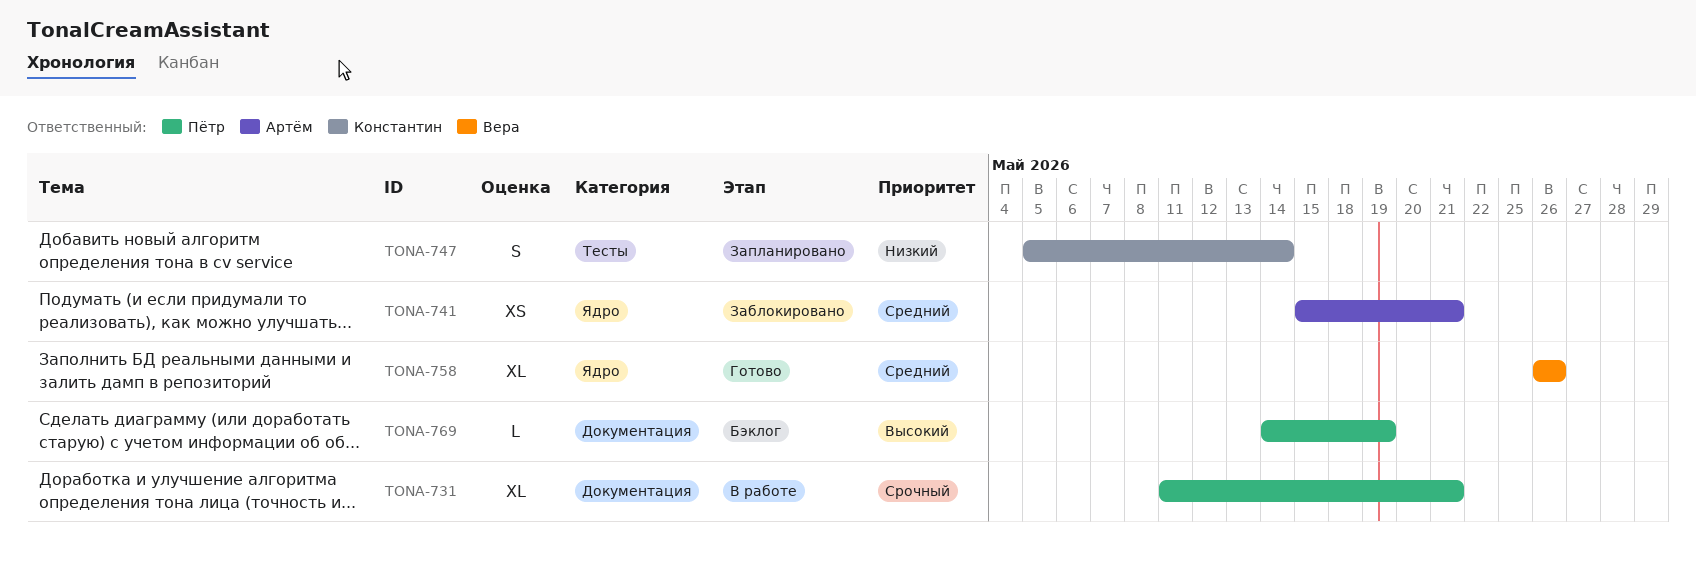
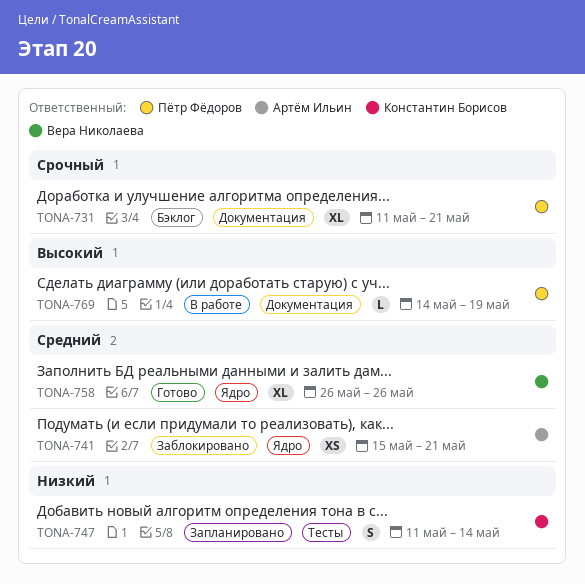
TONA-731, status: В работе -> Бэклог
TONA-747, start: May 5 -> May 11
TONA-769, status: Бэклог -> В работе

